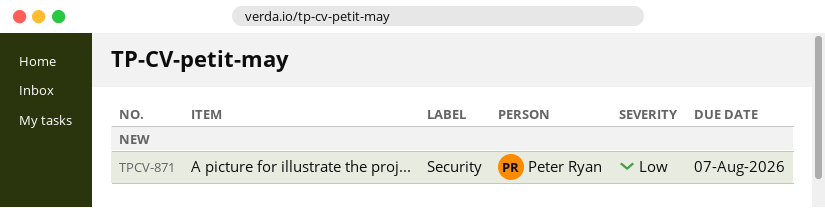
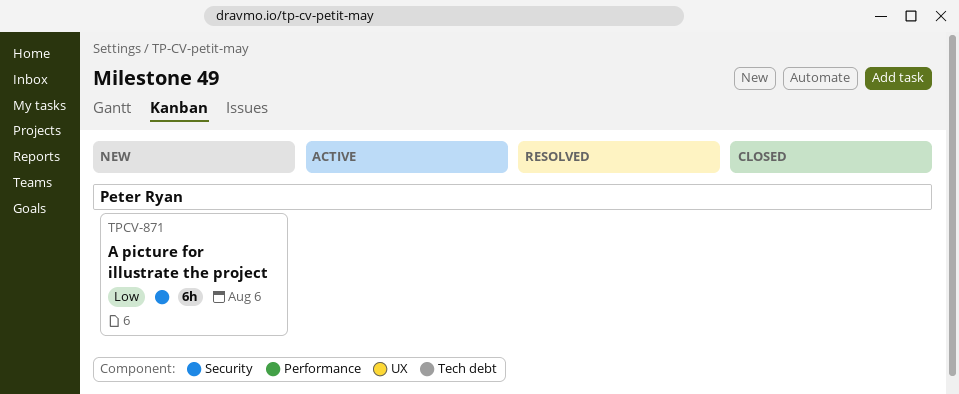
TPCV-871, due: Aug 7 -> Aug 6

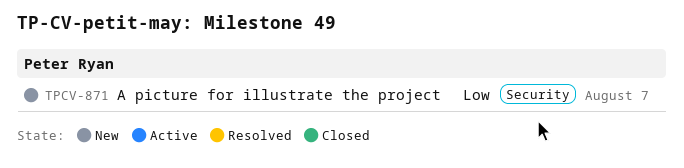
TPCV-871, due: Aug 6 -> Aug 7

